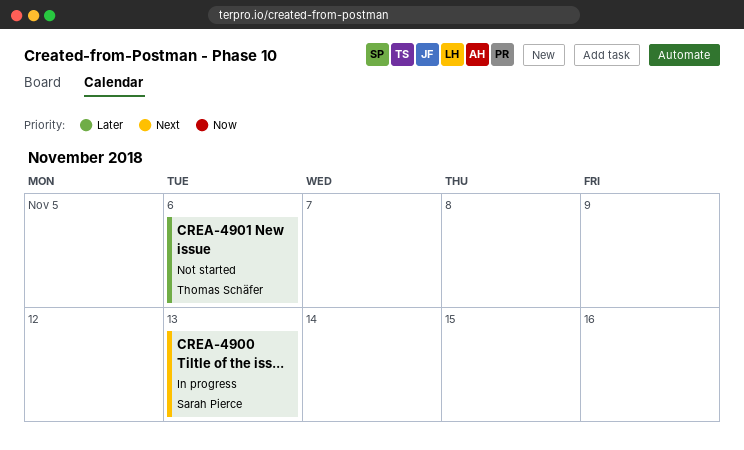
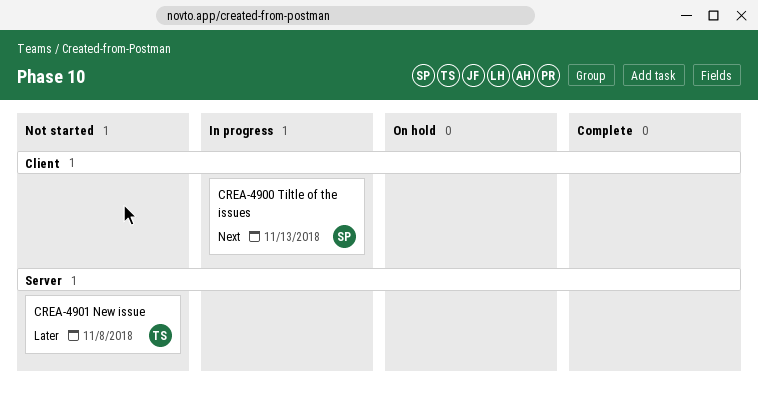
CREA-4901, due: Nov 6 -> Nov 8

